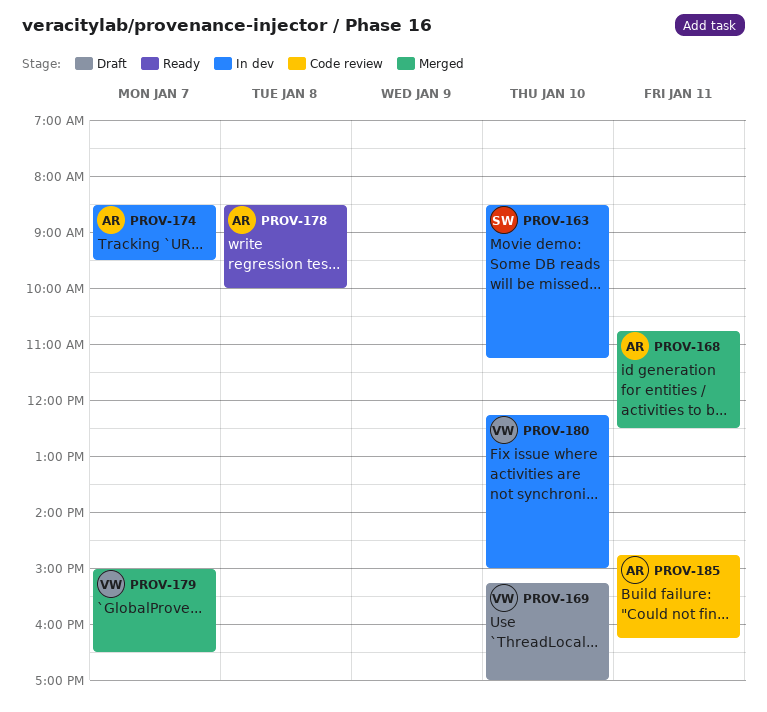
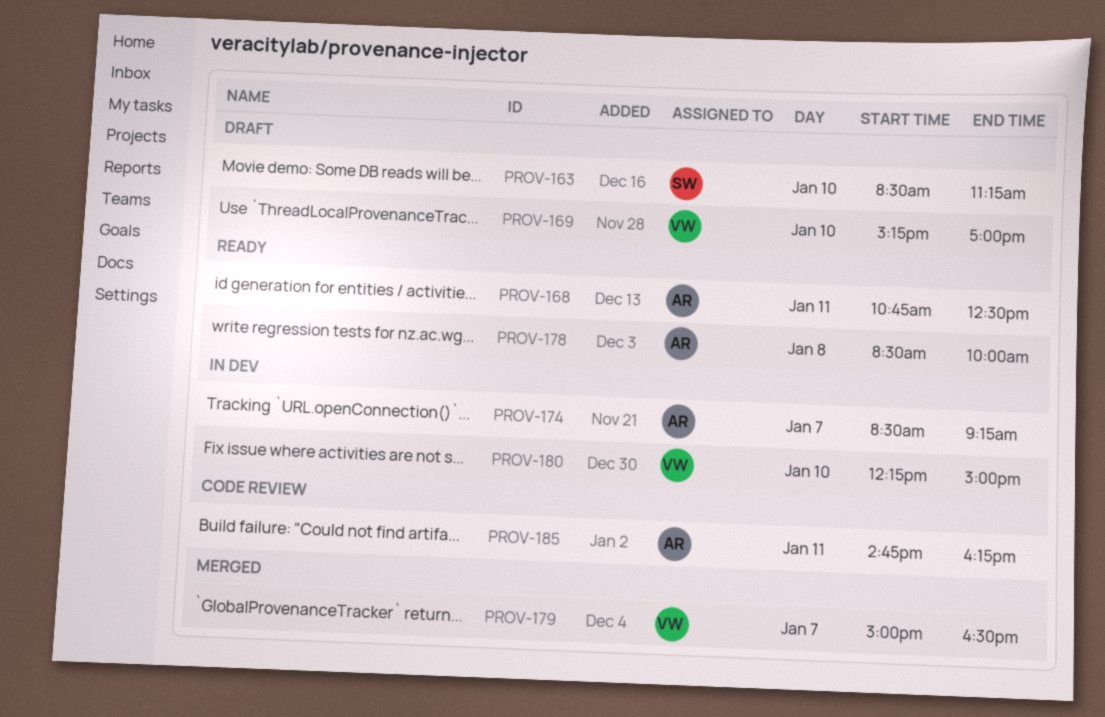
PROV-163, status: In dev -> Draft
PROV-168, status: Merged -> Ready
PROV-174, ends: 09:30 -> 09:15

